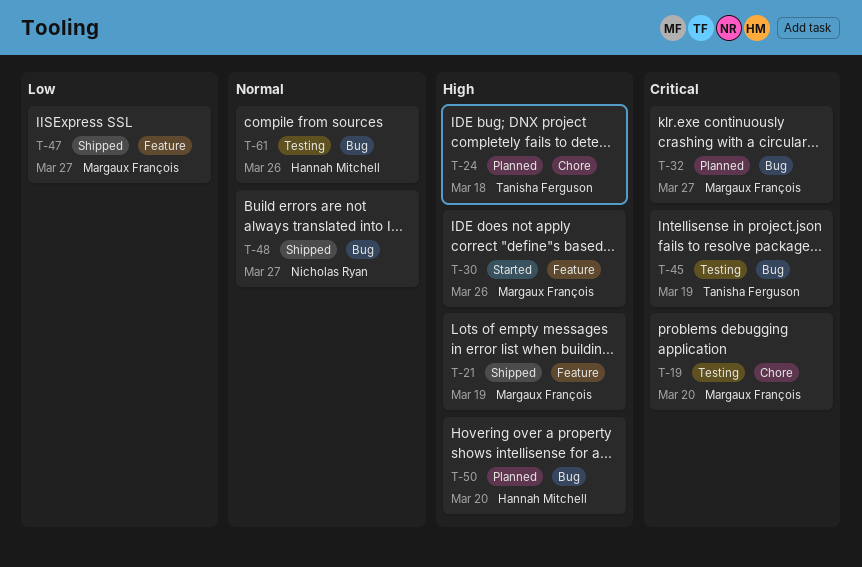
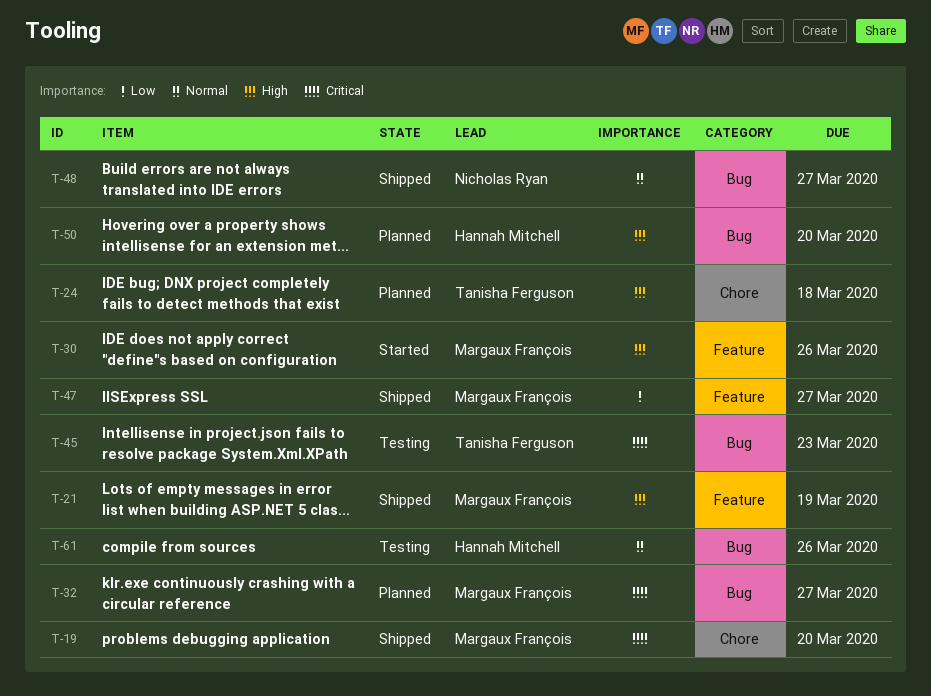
T-19, status: Testing -> Shipped
T-45, due: Mar 19 -> Mar 23

